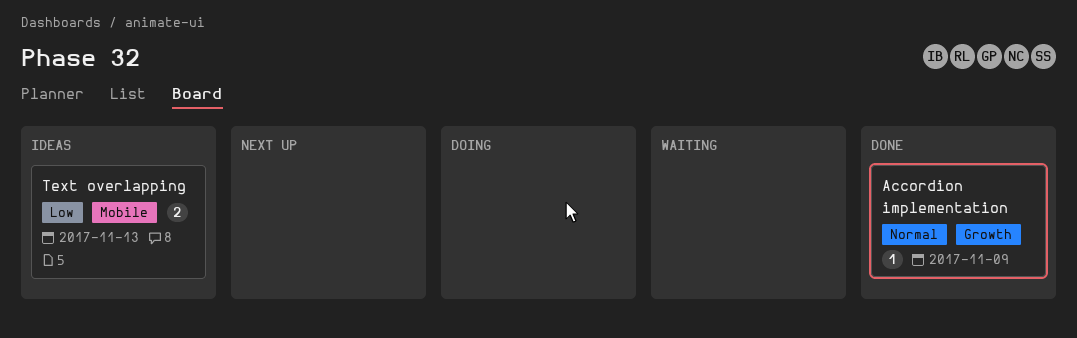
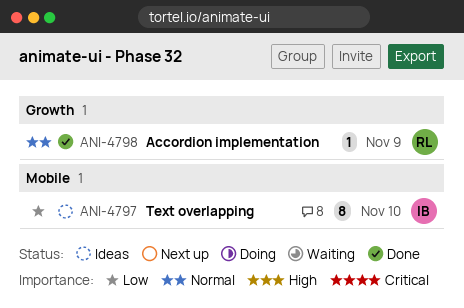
Text overlapping, estimate: 2 -> 8
Text overlapping, due: Nov 13 -> Nov 10

